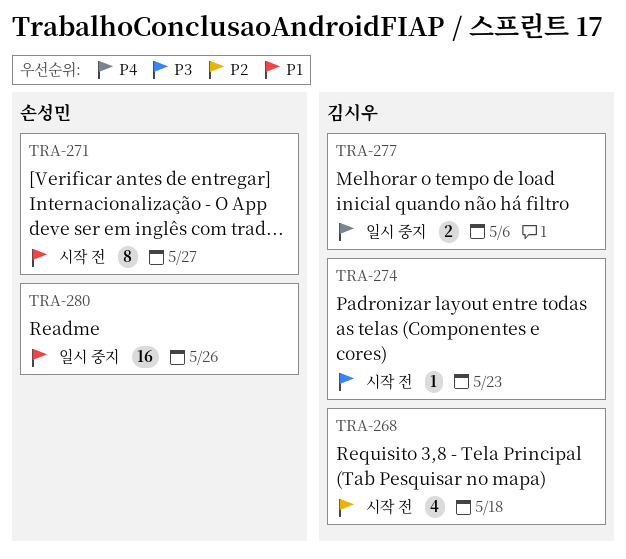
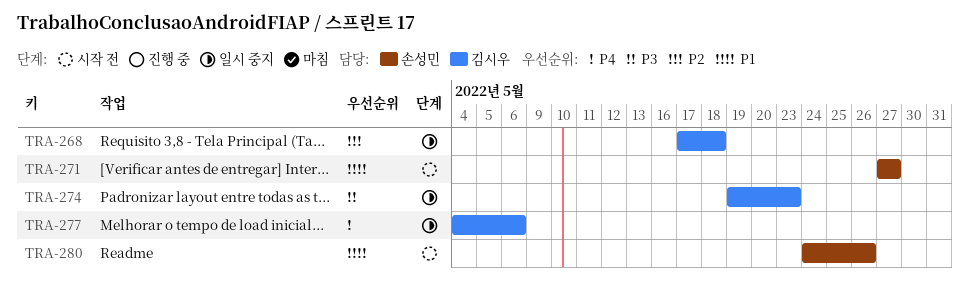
TRA-268, status: 시작 전 -> 일시 중지
TRA-274, status: 시작 전 -> 일시 중지
TRA-280, status: 일시 중지 -> 시작 전

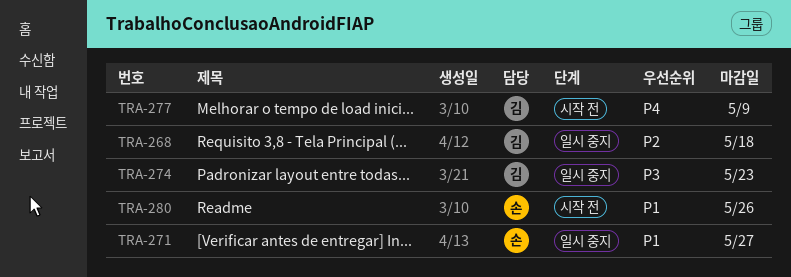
TRA-271, status: 시작 전 -> 일시 중지
TRA-277, status: 일시 중지 -> 시작 전
TRA-277, due: May 6 -> May 9

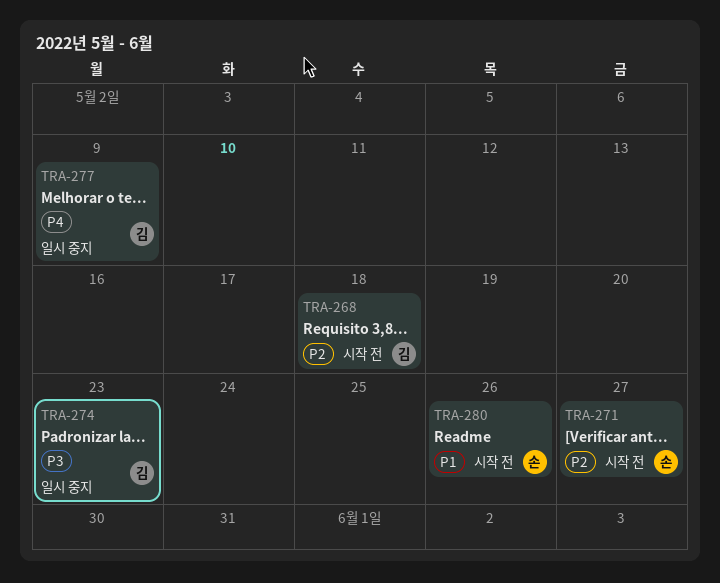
TRA-268, status: 일시 중지 -> 시작 전
TRA-271, status: 일시 중지 -> 시작 전
TRA-271, priority: P1 -> P2
TRA-277, status: 시작 전 -> 일시 중지

